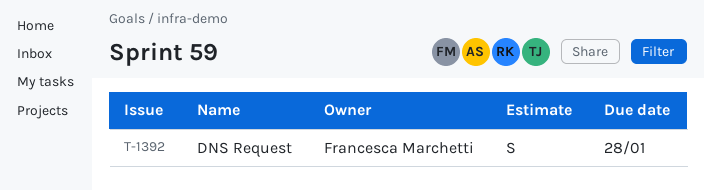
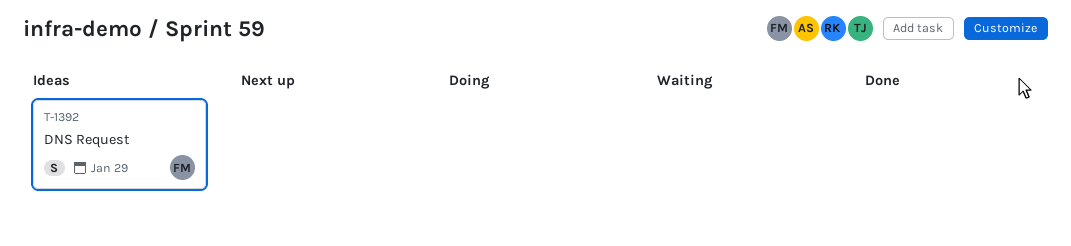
T-1392, due: Jan 28 -> Jan 29

